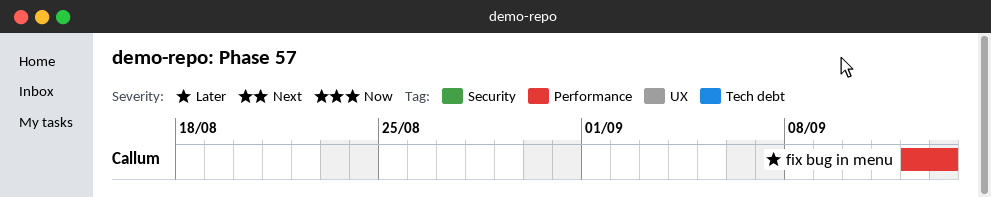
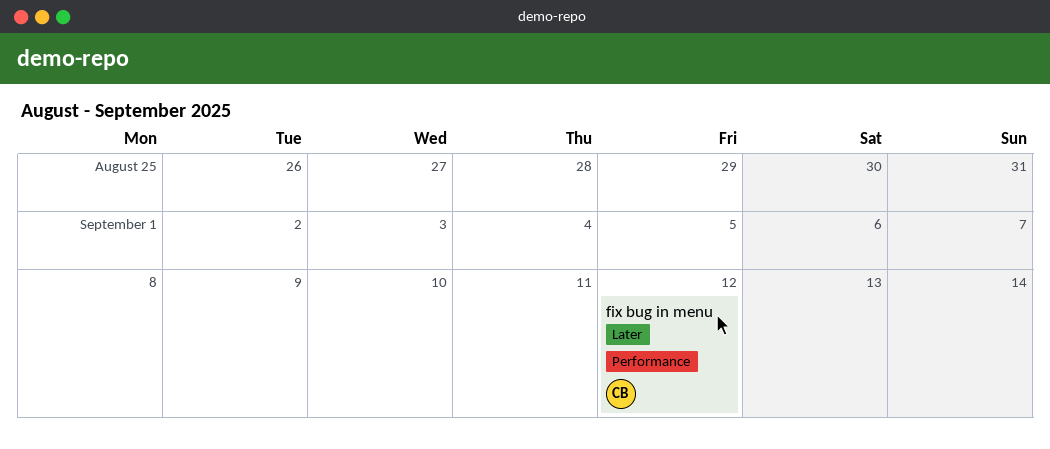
fix bug in menu, due: Sep 13 -> Sep 12

